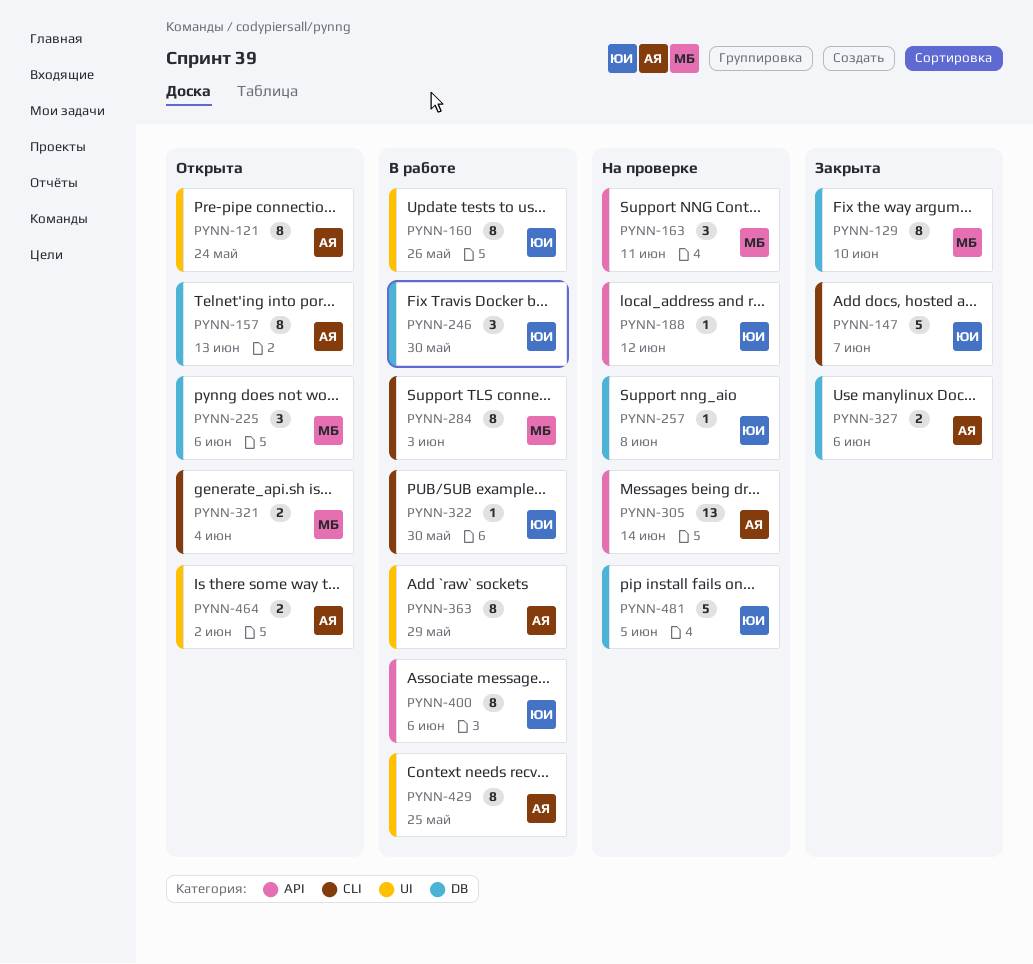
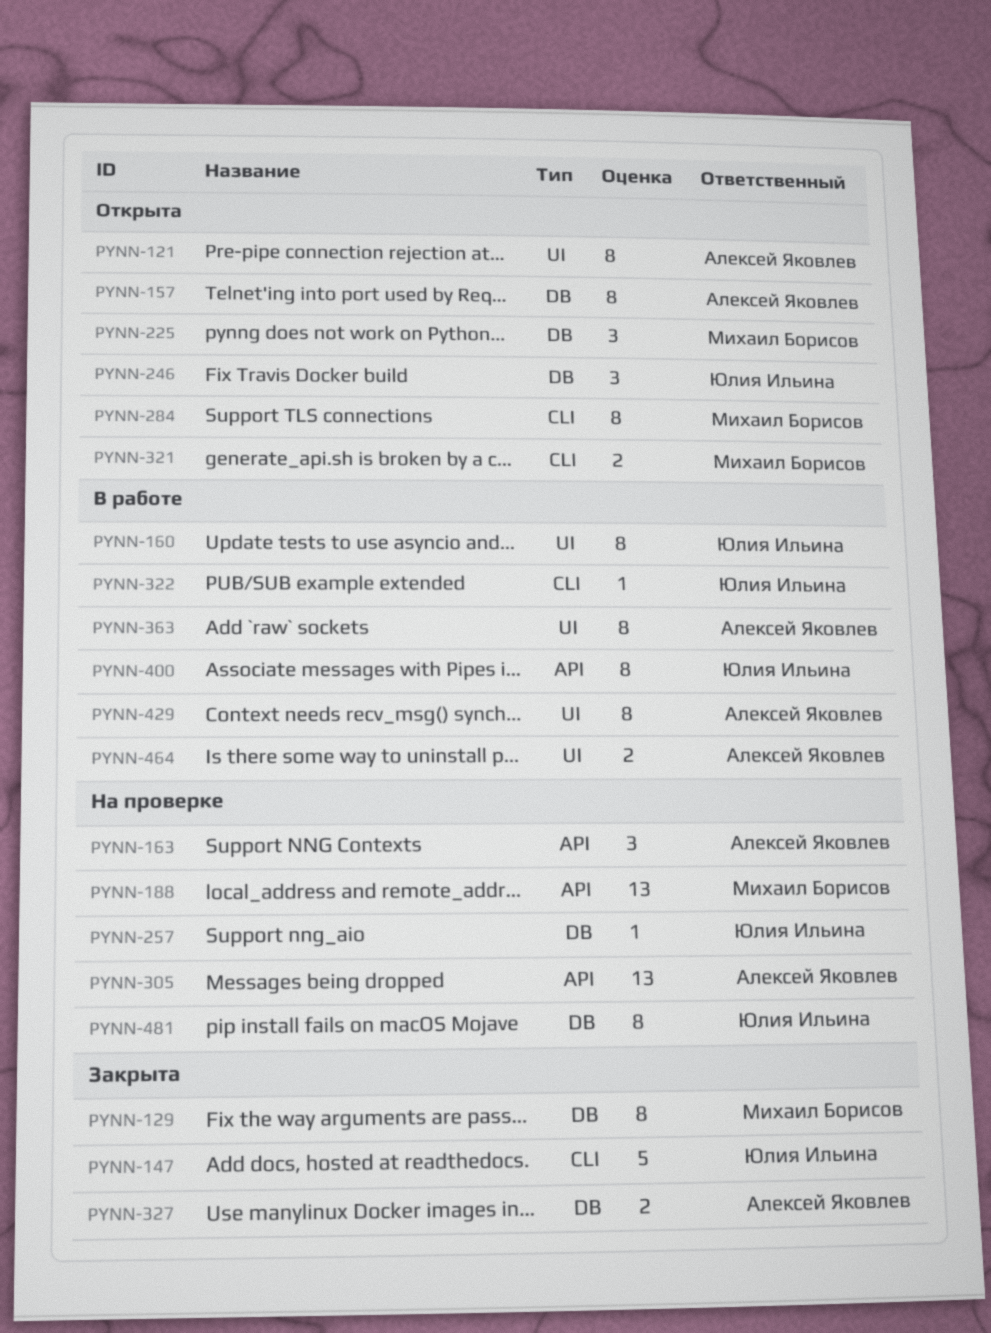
PYNN-163, owner: Михаил Борисов -> Алексей Яковлев
PYNN-188, owner: Юлия Ильина -> Михаил Борисов
PYNN-188, estimate: 1 -> 13
PYNN-246, status: В работе -> Открыта
PYNN-284, status: В работе -> Открыта
PYNN-464, status: Открыта -> В работе
PYNN-481, estimate: 5 -> 8

